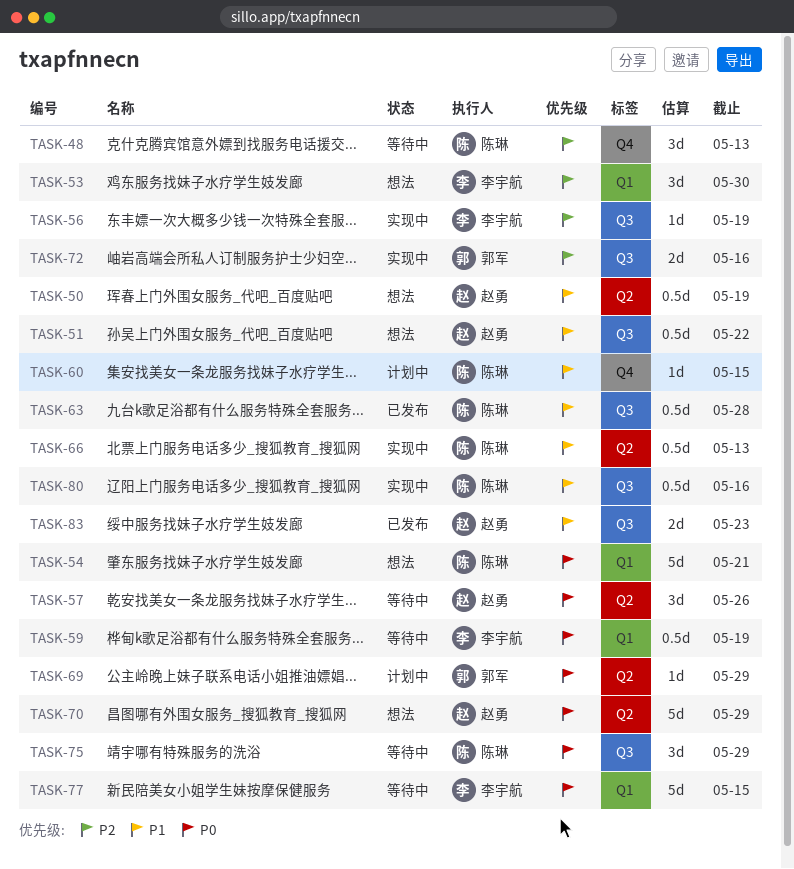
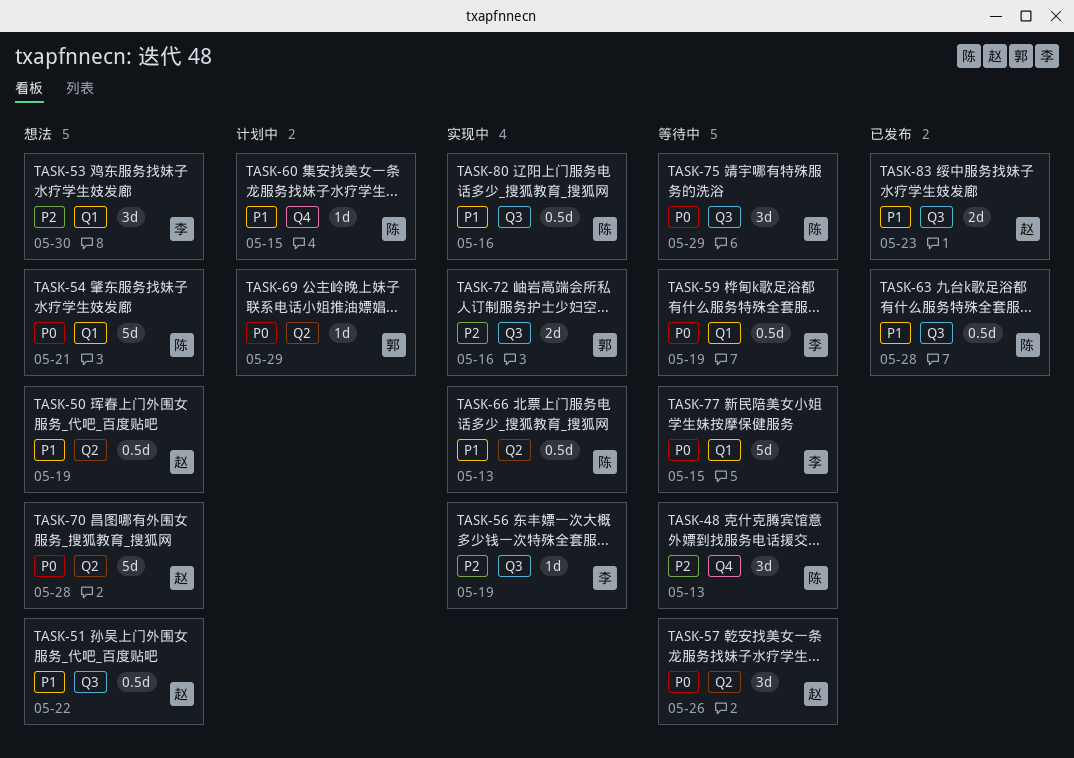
TASK-70, due: May 29 -> May 28

